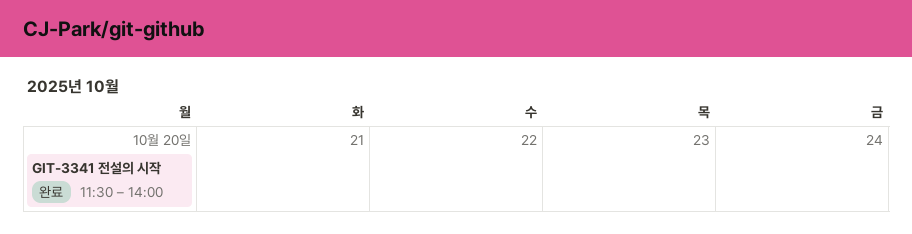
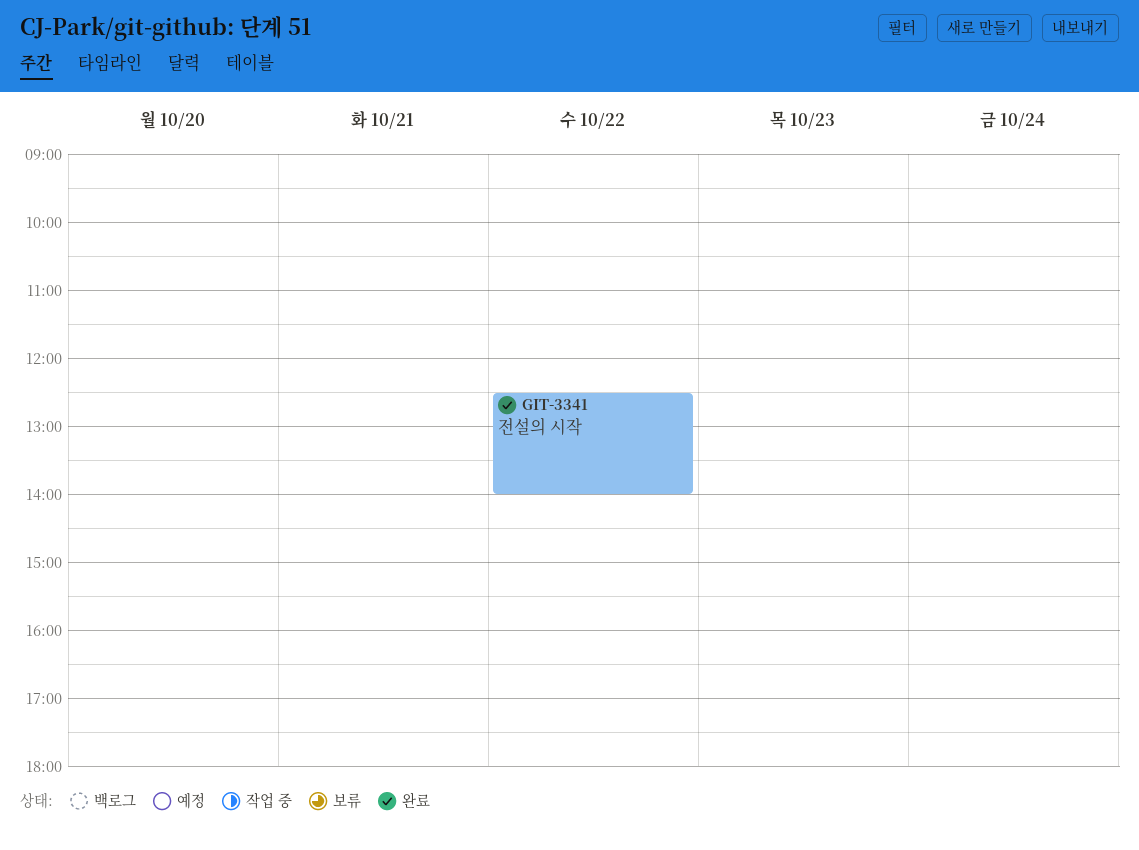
GIT-3341, day: Oct 20 -> Oct 22
GIT-3341, begins: 11:30 -> 12:30

